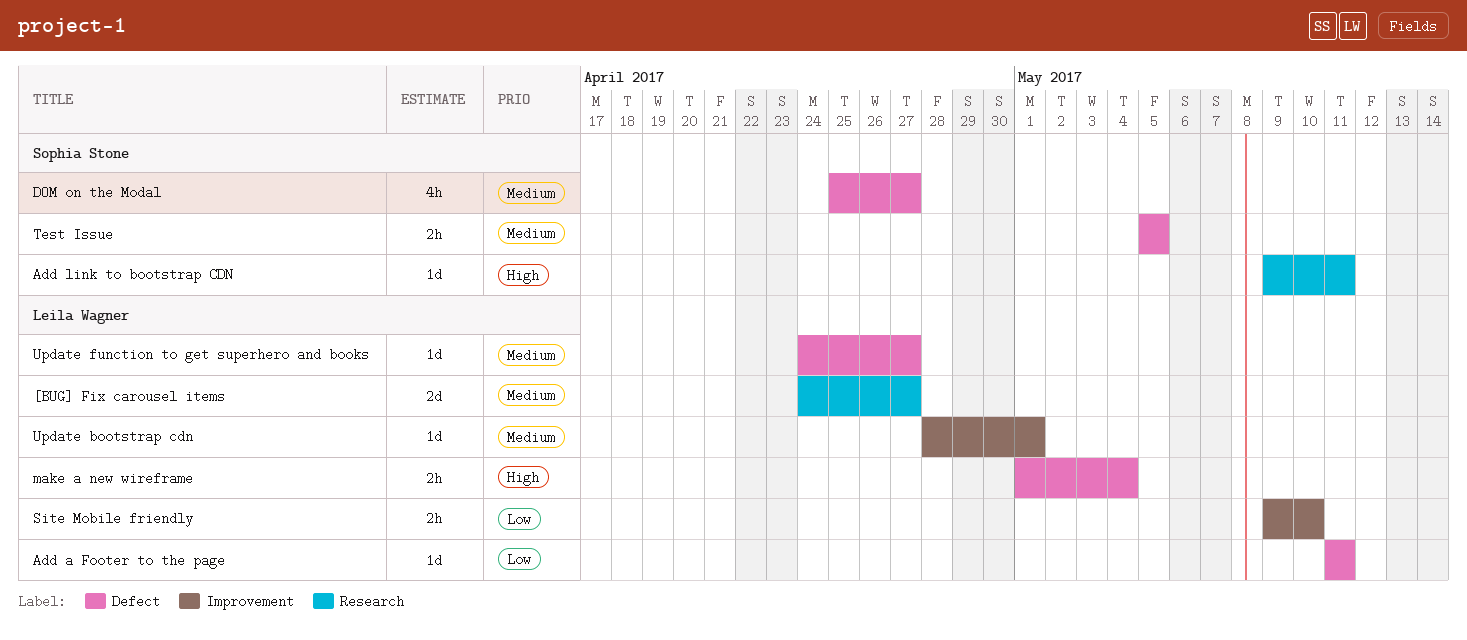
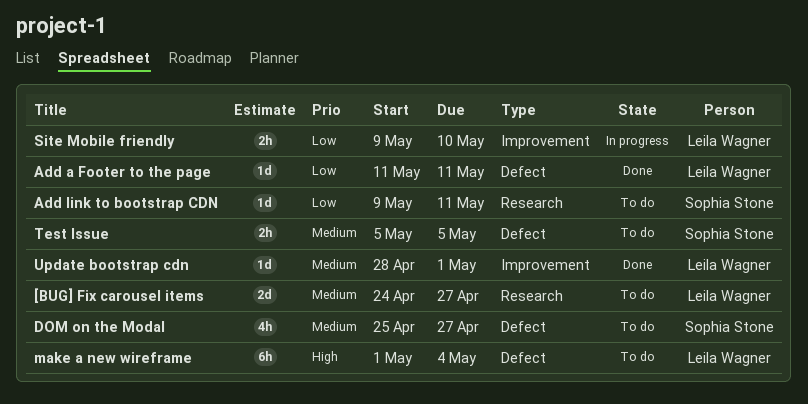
Add link to bootstrap CDN, priority: High -> Low
make a new wireframe, estimate: 2h -> 6h
Update function to get superhero and books: present -> none

